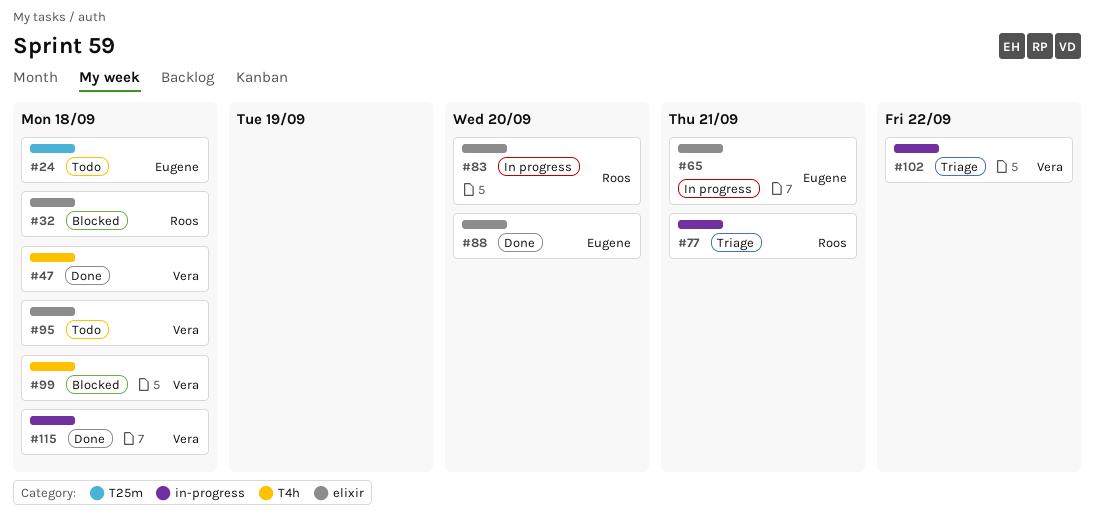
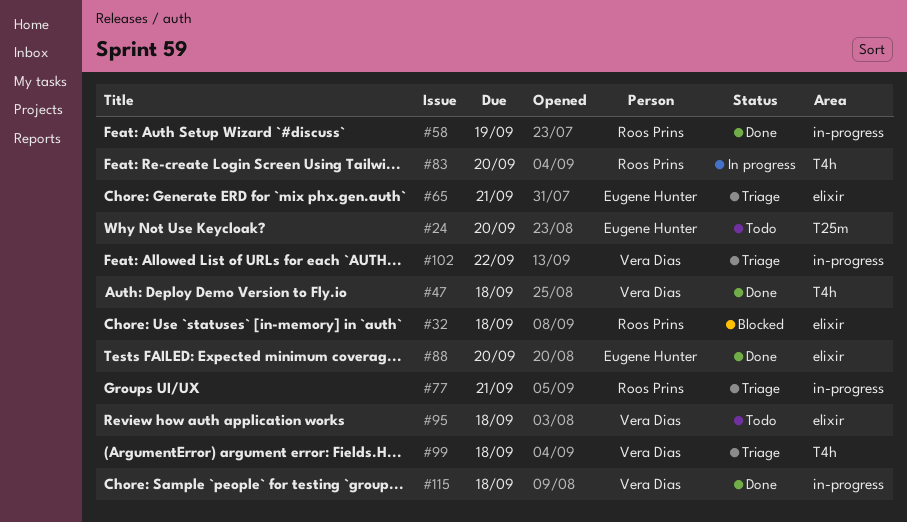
#24, due: Sep 18 -> Sep 20
#58: none -> present
#65, status: In progress -> Triage
#83, label: elixir -> T4h
#99, status: Blocked -> Triage

